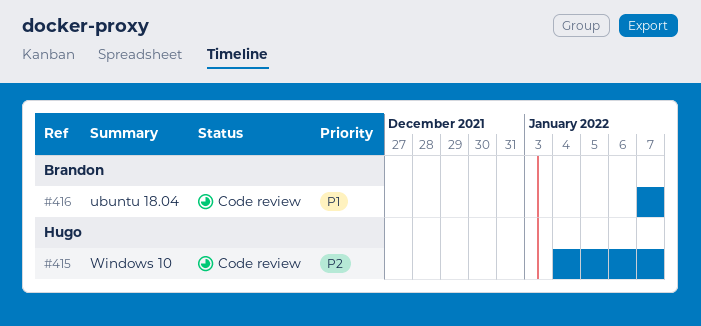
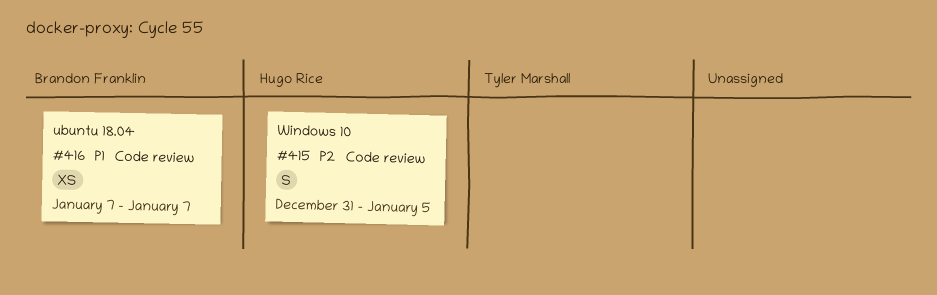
#415, start: Jan 4 -> Dec 31
#415, due: Jan 7 -> Jan 5

